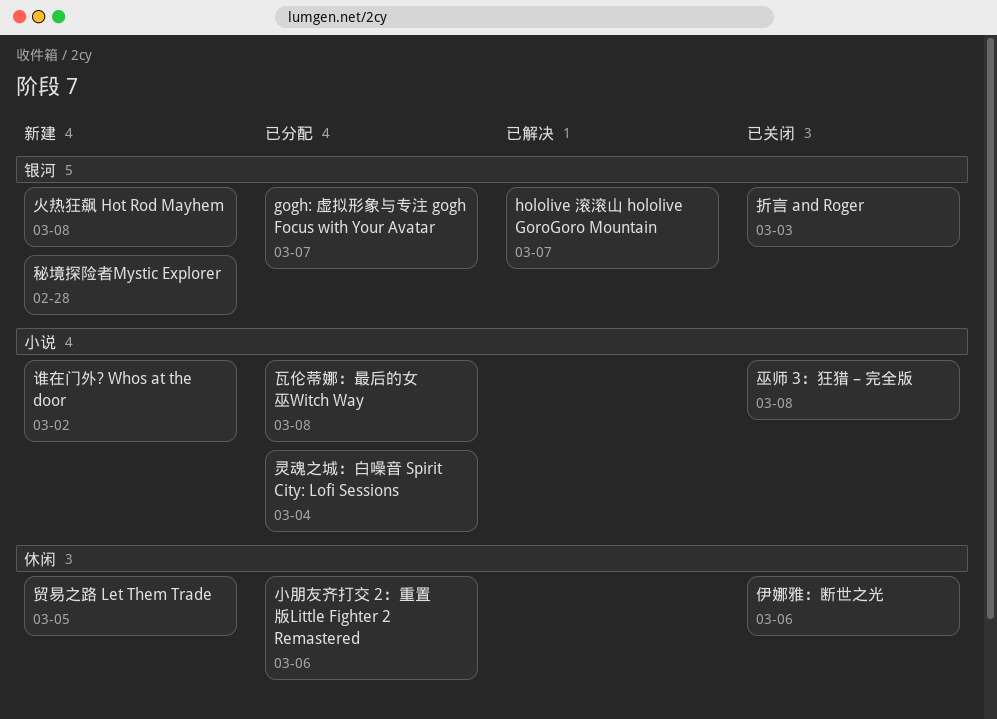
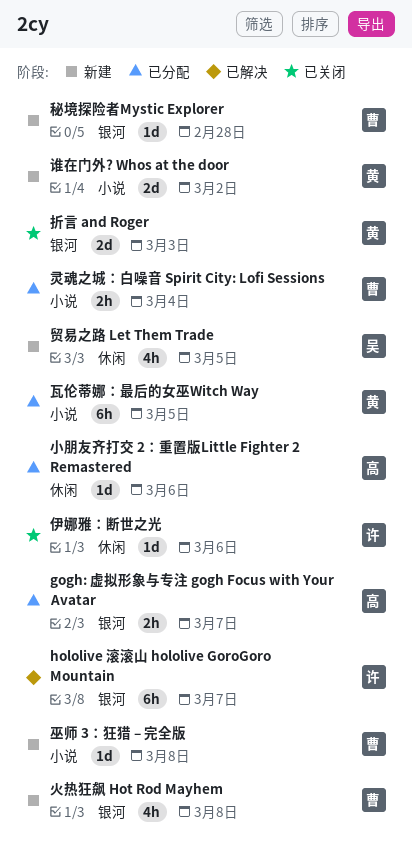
巫师 3：狂猎 – 完全版, status: 已关闭 -> 新建
瓦伦蒂娜：最后的女巫Witch Way, due: Mar 8 -> Mar 5

